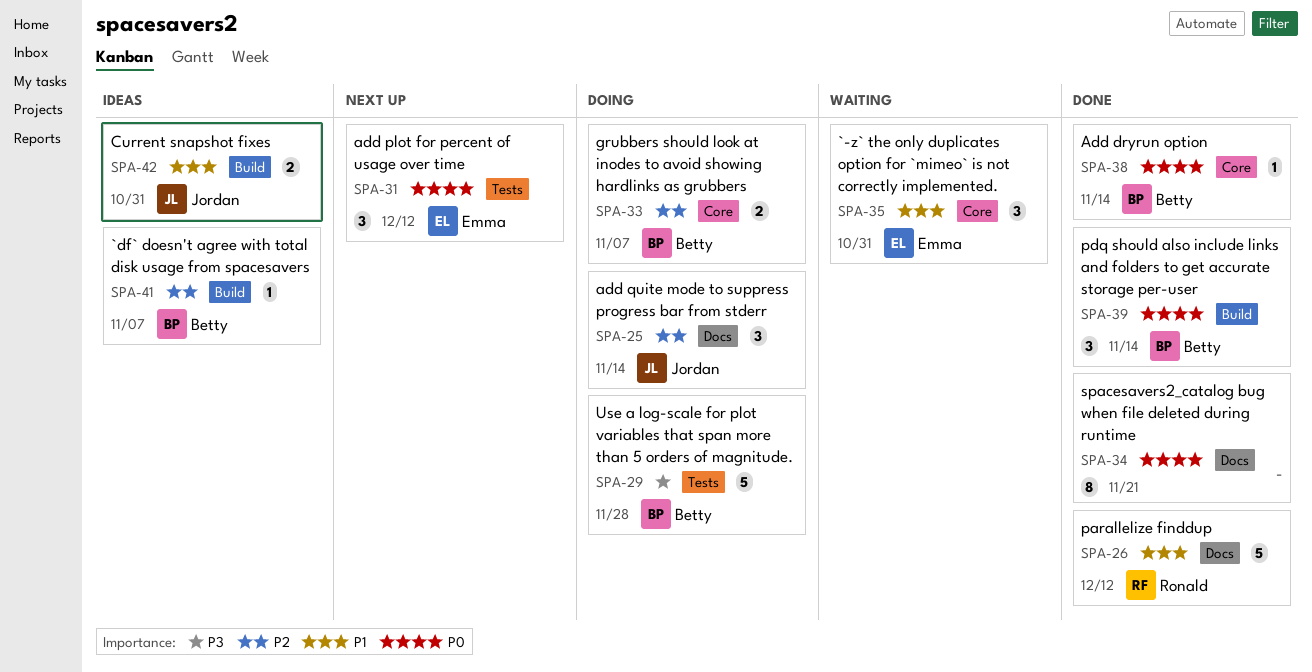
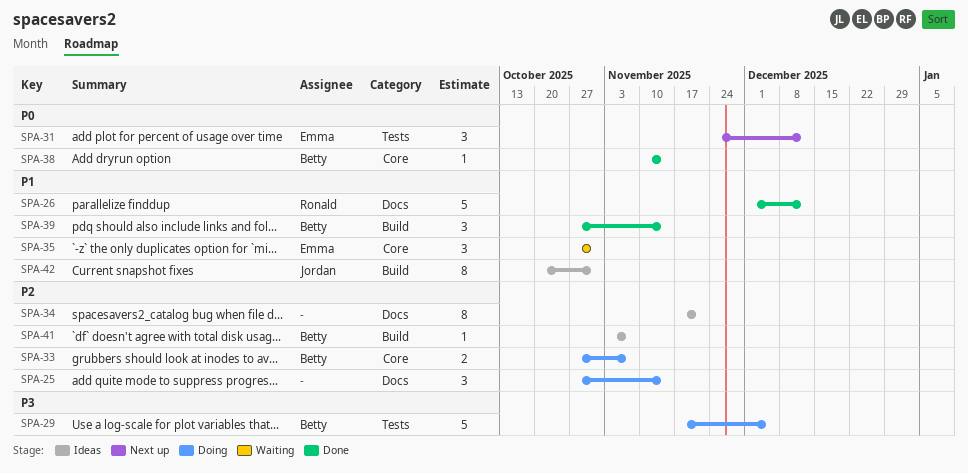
SPA-25, owner: Jordan -> none
SPA-29, due: Nov 28 -> Dec 5
SPA-34, status: Done -> Ideas
SPA-34, priority: P0 -> P2
SPA-39, priority: P0 -> P1
SPA-42, estimate: 2 -> 8

